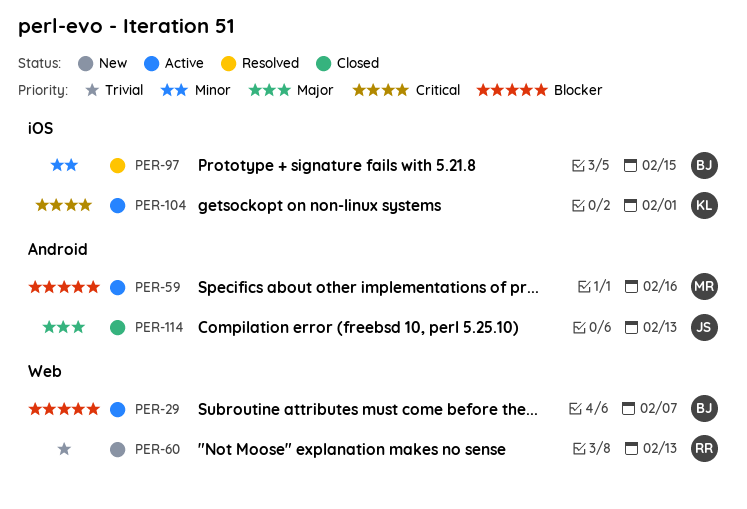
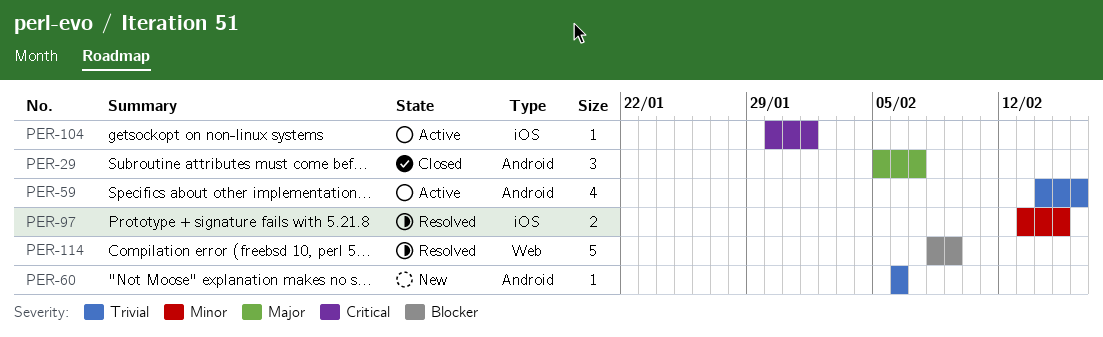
PER-29, status: Active -> Closed
PER-29, priority: Blocker -> Major
PER-29, label: Web -> Android
PER-59, priority: Blocker -> Trivial
PER-60, label: Web -> Android
PER-60, due: Feb 13 -> Feb 6
PER-114, status: Closed -> Resolved
PER-114, priority: Major -> Blocker
PER-114, label: Android -> Web
PER-114, due: Feb 13 -> Feb 9

